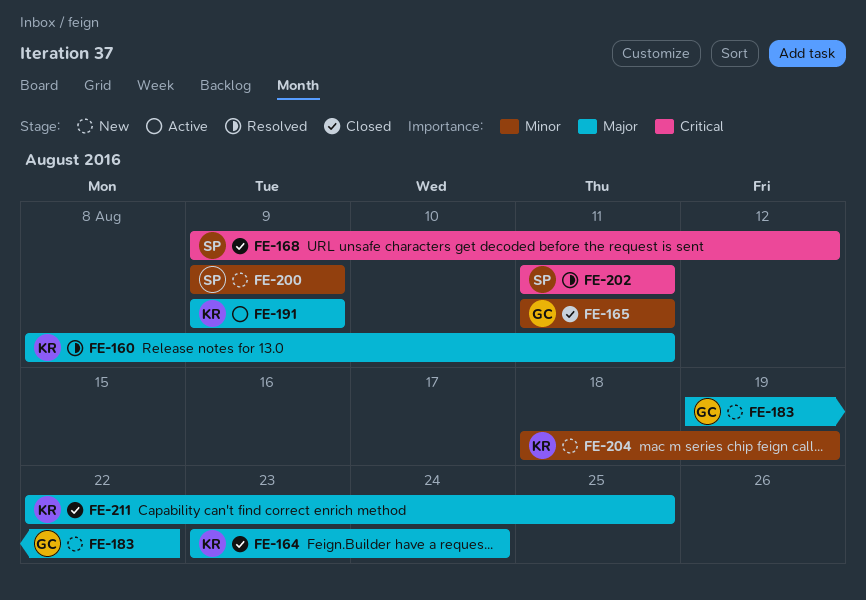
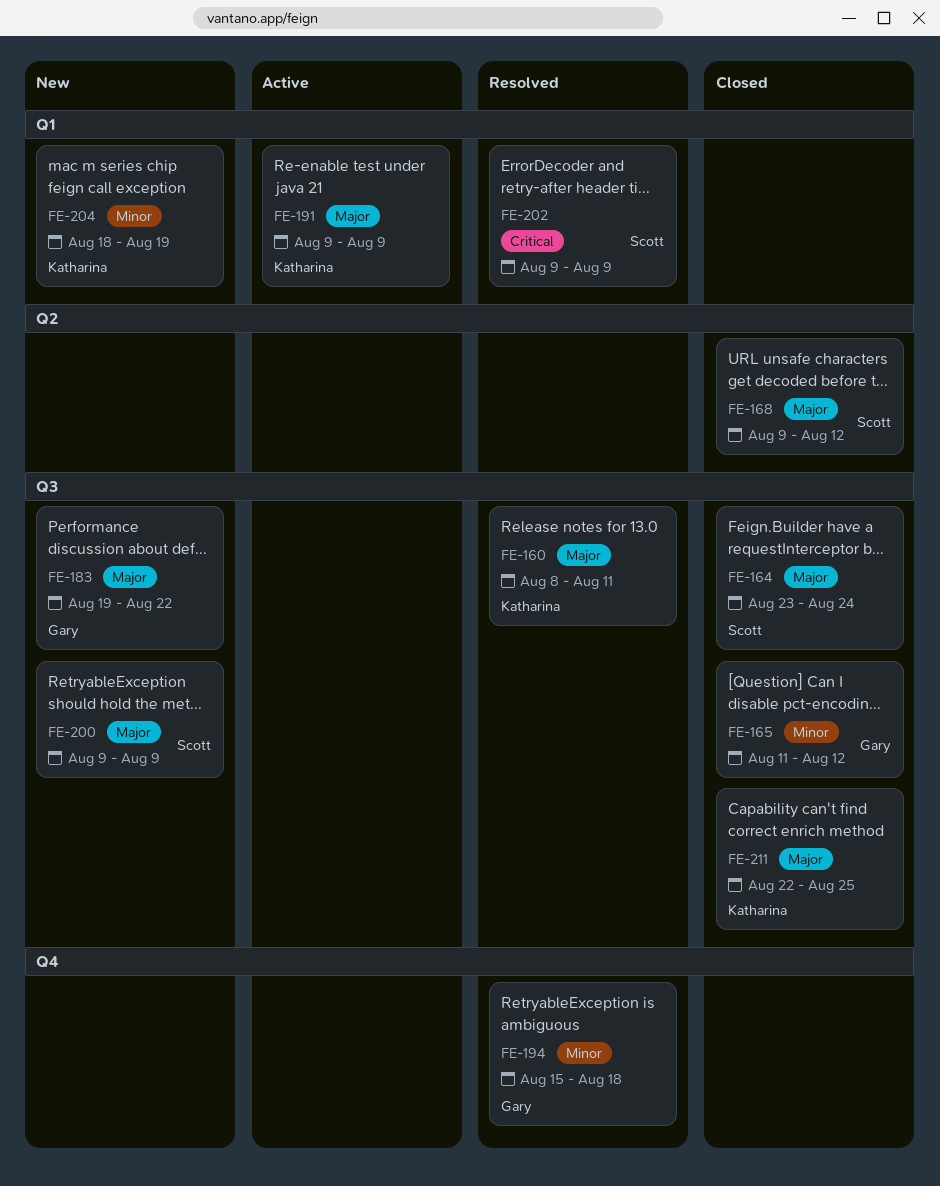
FE-164, owner: Katharina -> Scott
FE-165, due: Aug 11 -> Aug 12
FE-168, priority: Critical -> Major
FE-194: none -> present
FE-200, priority: Minor -> Major
FE-202, start: Aug 11 -> Aug 9
FE-202, due: Aug 11 -> Aug 9

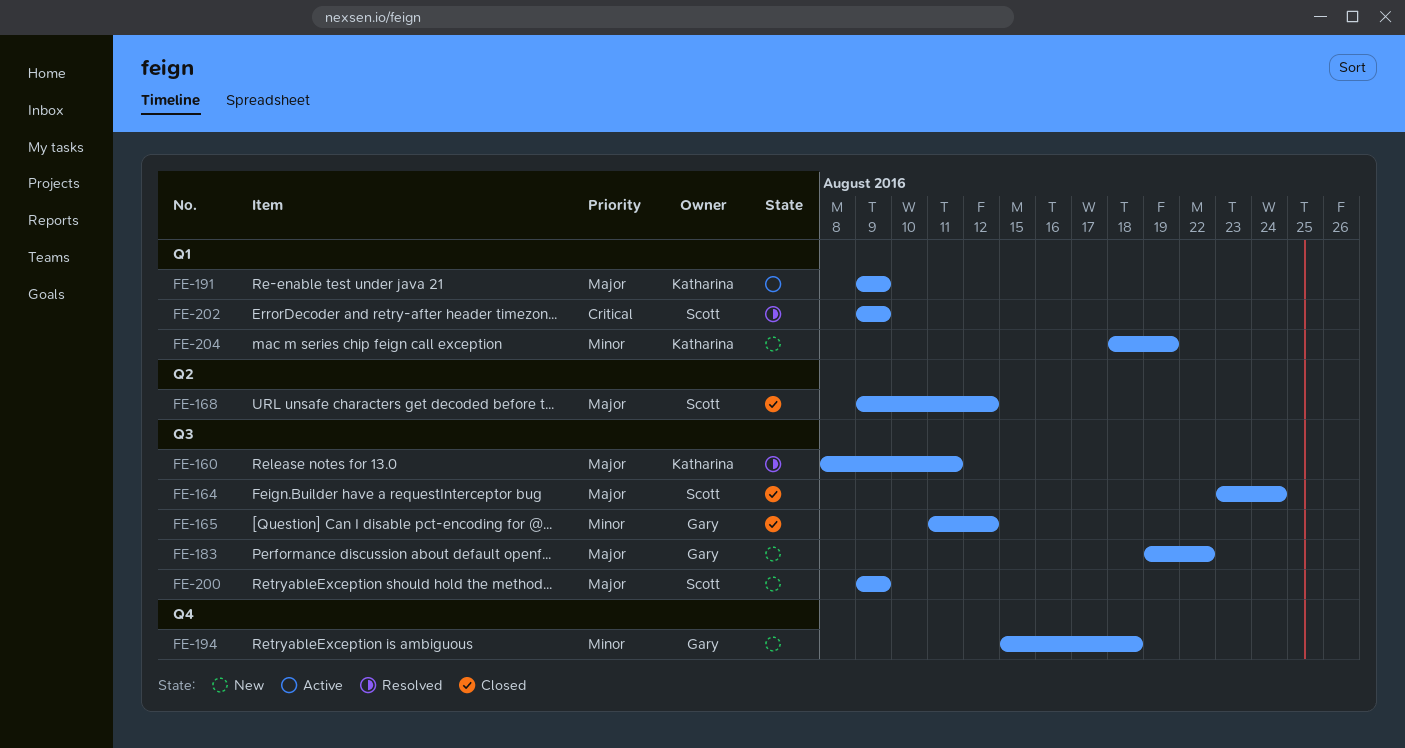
FE-194, status: Resolved -> New
FE-211: present -> none

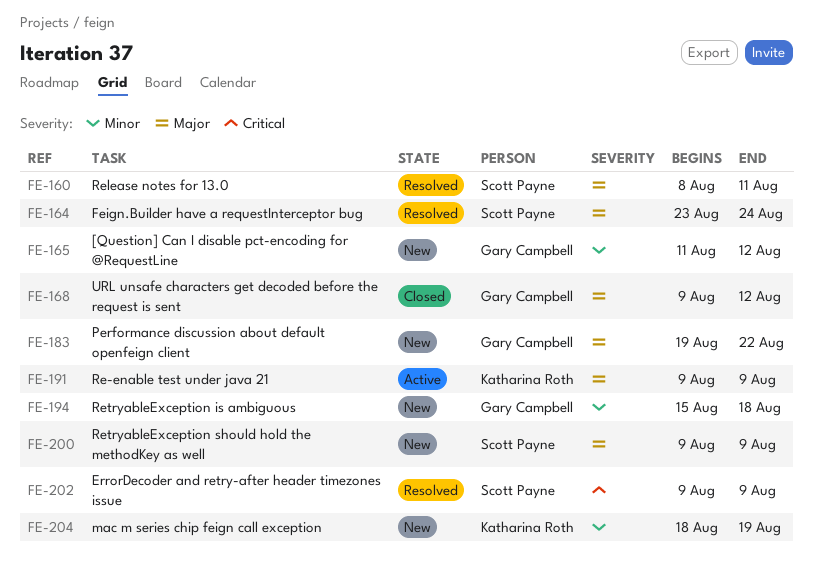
FE-160, owner: Katharina Roth -> Scott Payne
FE-164, status: Closed -> Resolved
FE-165, status: Closed -> New
FE-168, owner: Scott Payne -> Gary Campbell

